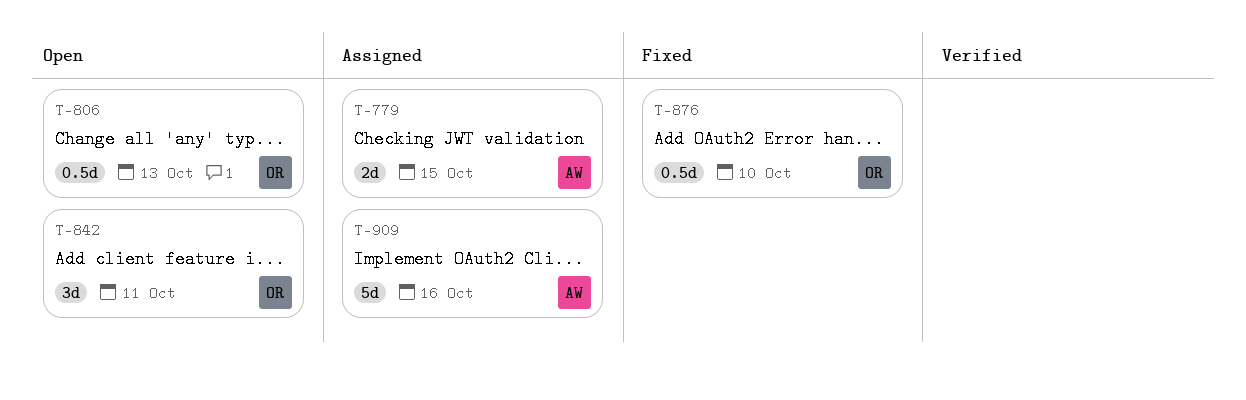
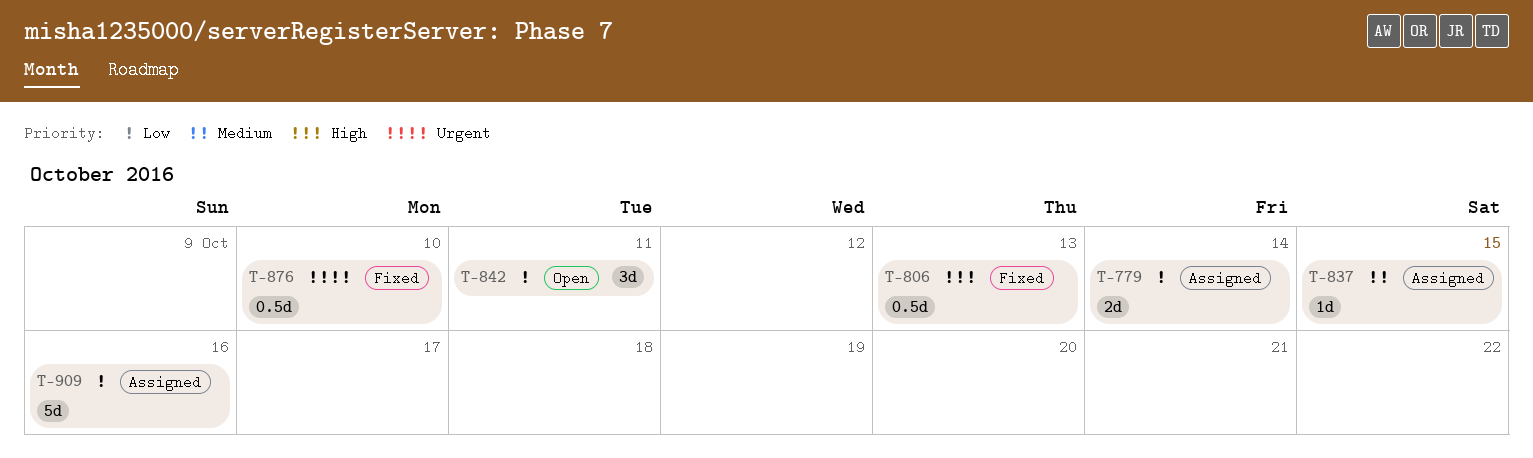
T-779, due: Oct 15 -> Oct 14
T-806, status: Open -> Fixed
T-837: none -> present

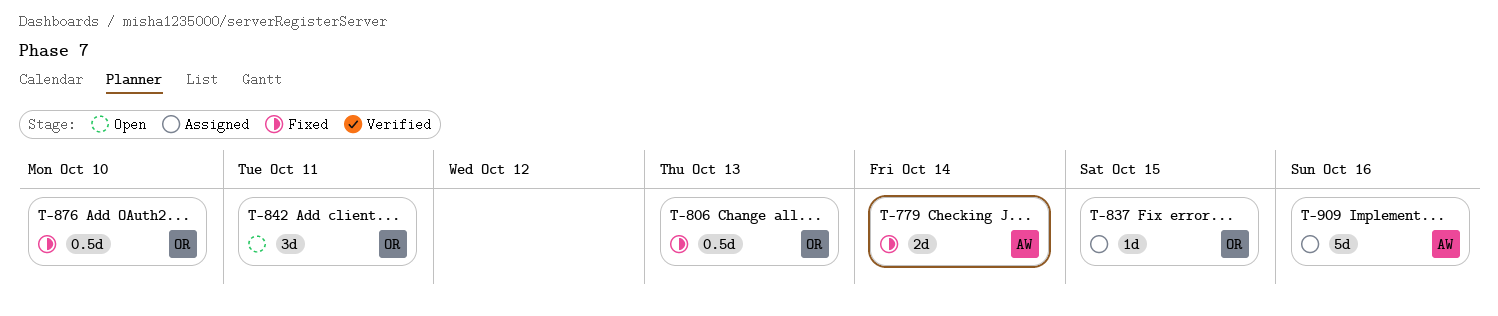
T-779, status: Assigned -> Fixed

